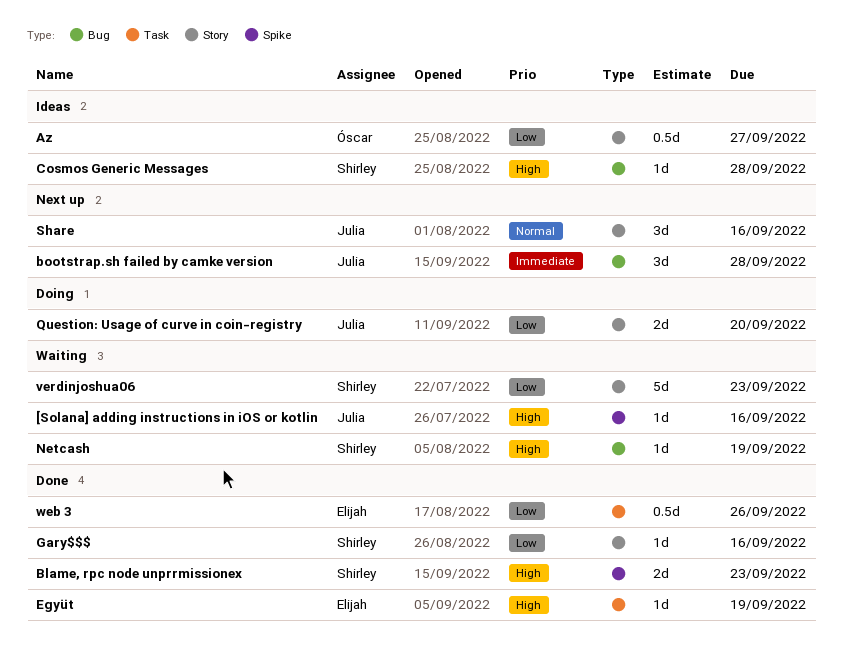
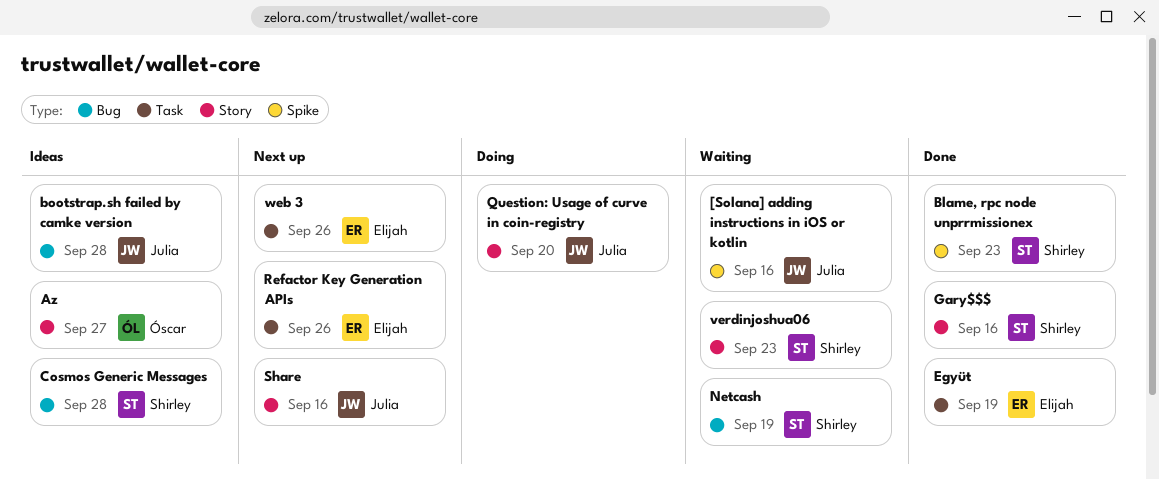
bootstrap.sh failed by camke version, status: Next up -> Ideas
Refactor Key Generation APIs: none -> present
web 3, status: Done -> Next up

